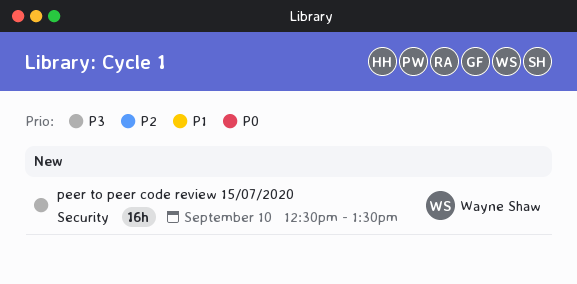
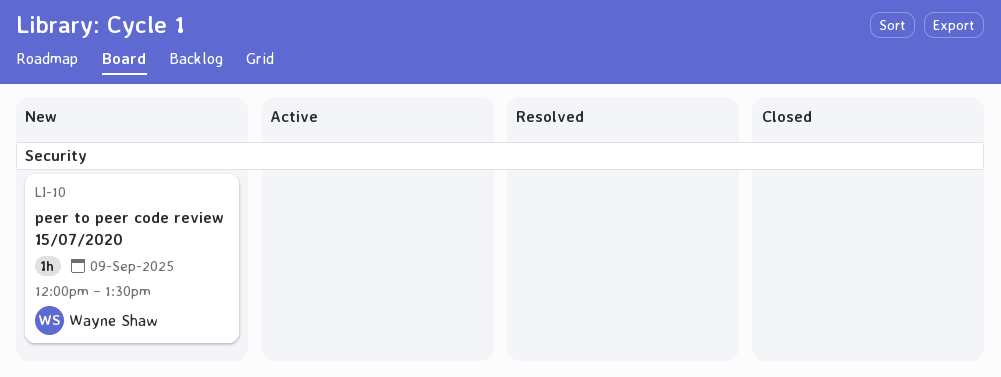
peer to peer code review 15/07/2020, estimate: 16h -> 1h
peer to peer code review 15/07/2020, day: Sep 10 -> Sep 9
peer to peer code review 15/07/2020, begins: 12:30 -> 12:00

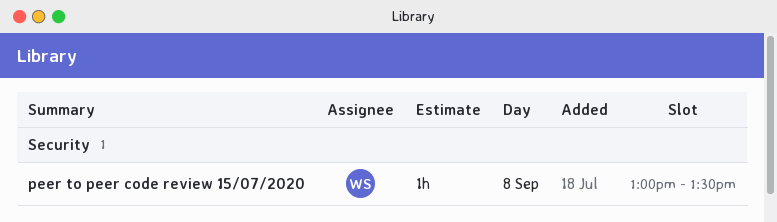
peer to peer code review 15/07/2020, day: Sep 9 -> Sep 8
peer to peer code review 15/07/2020, begins: 12:00 -> 13:00

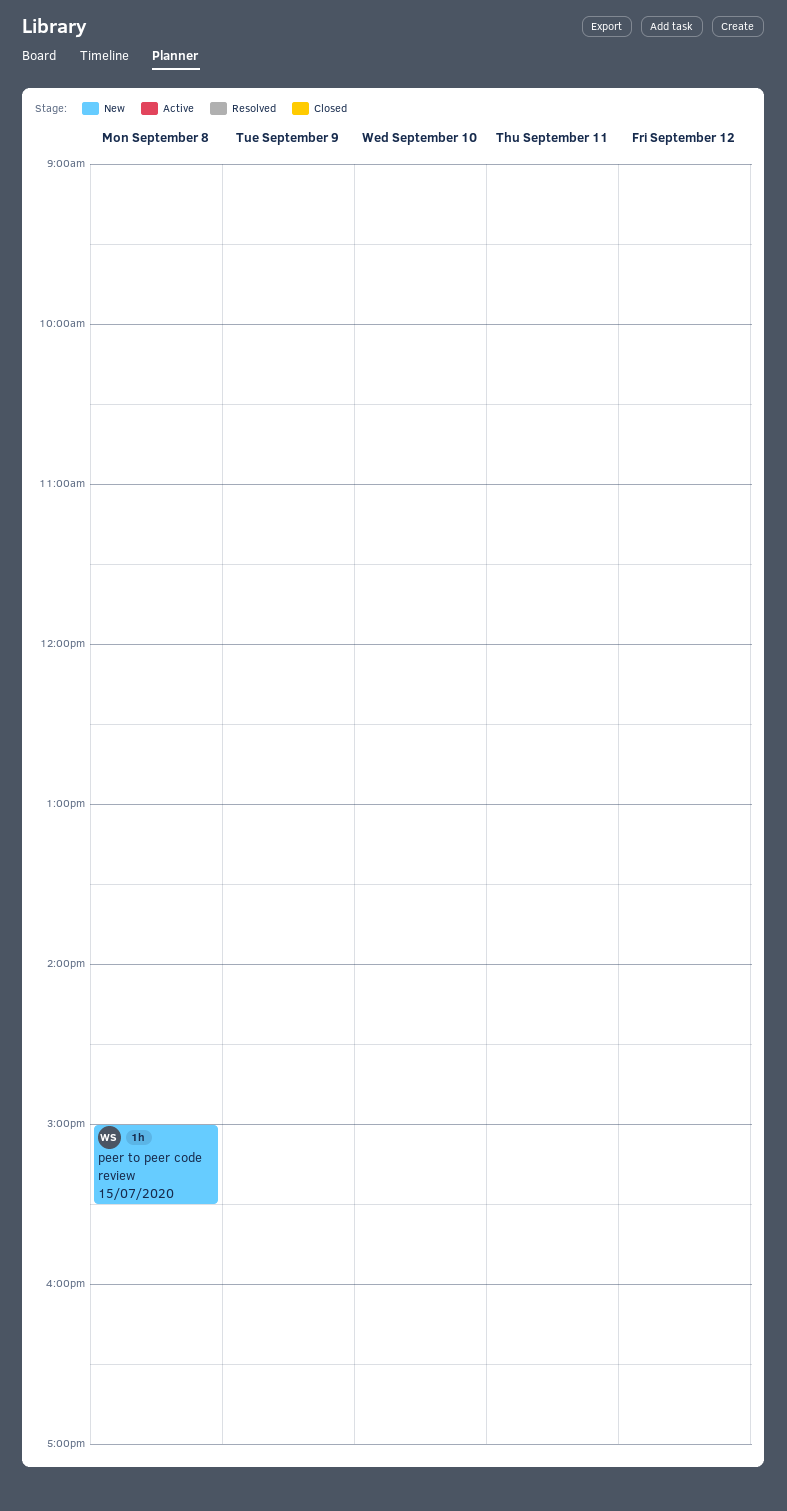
peer to peer code review 15/07/2020, begins: 13:00 -> 15:00
peer to peer code review 15/07/2020, ends: 13:30 -> 15:30

